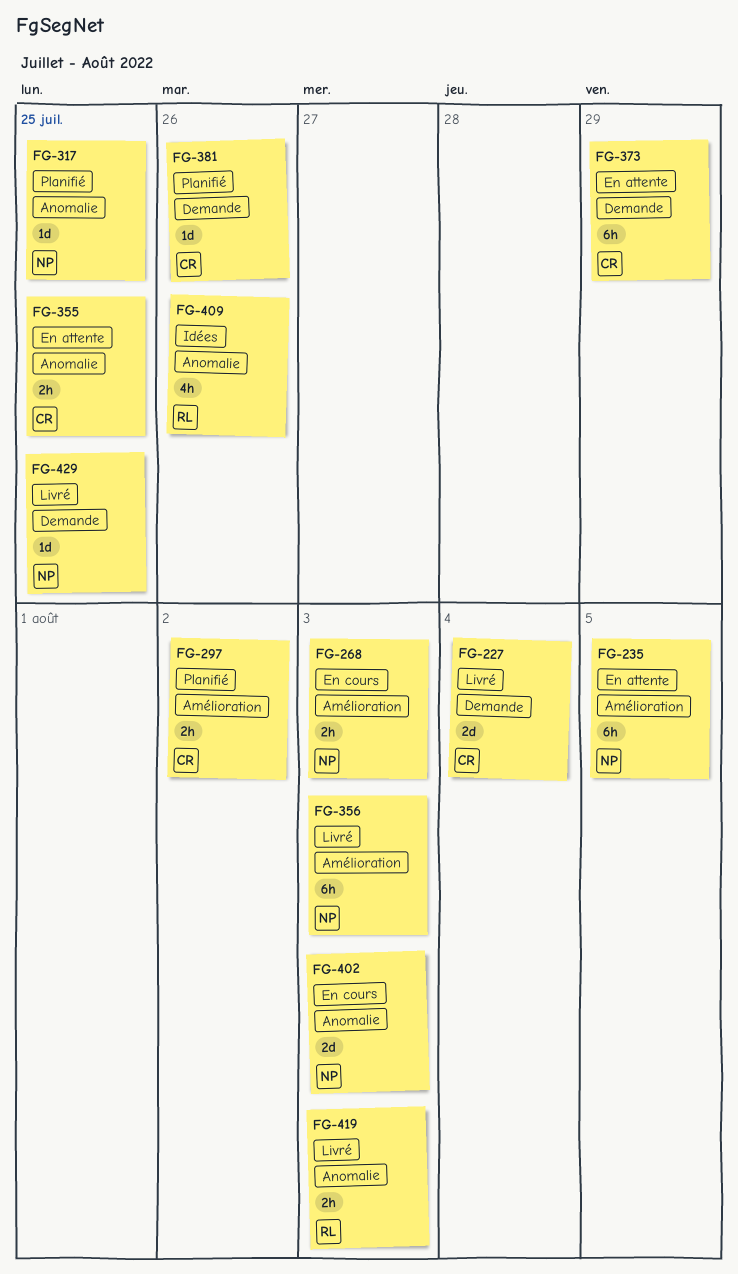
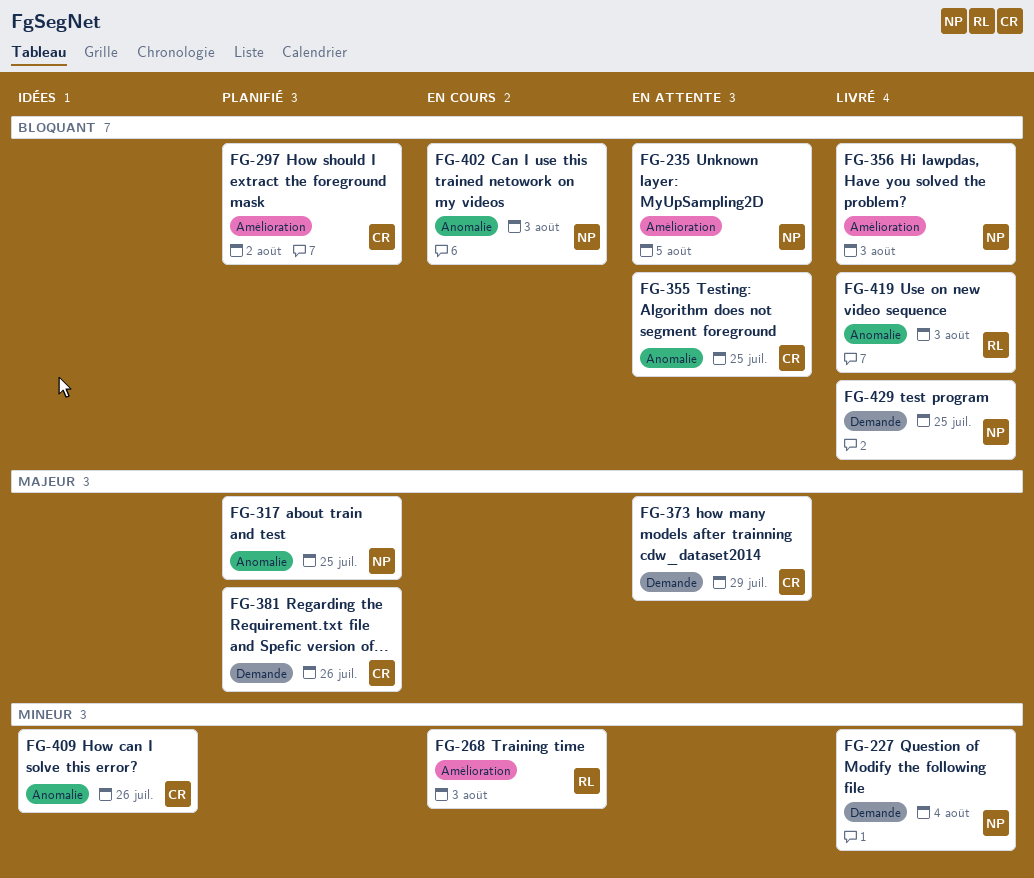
FG-227, owner: CR -> NP
FG-268, owner: NP -> RL
FG-409, owner: RL -> CR

